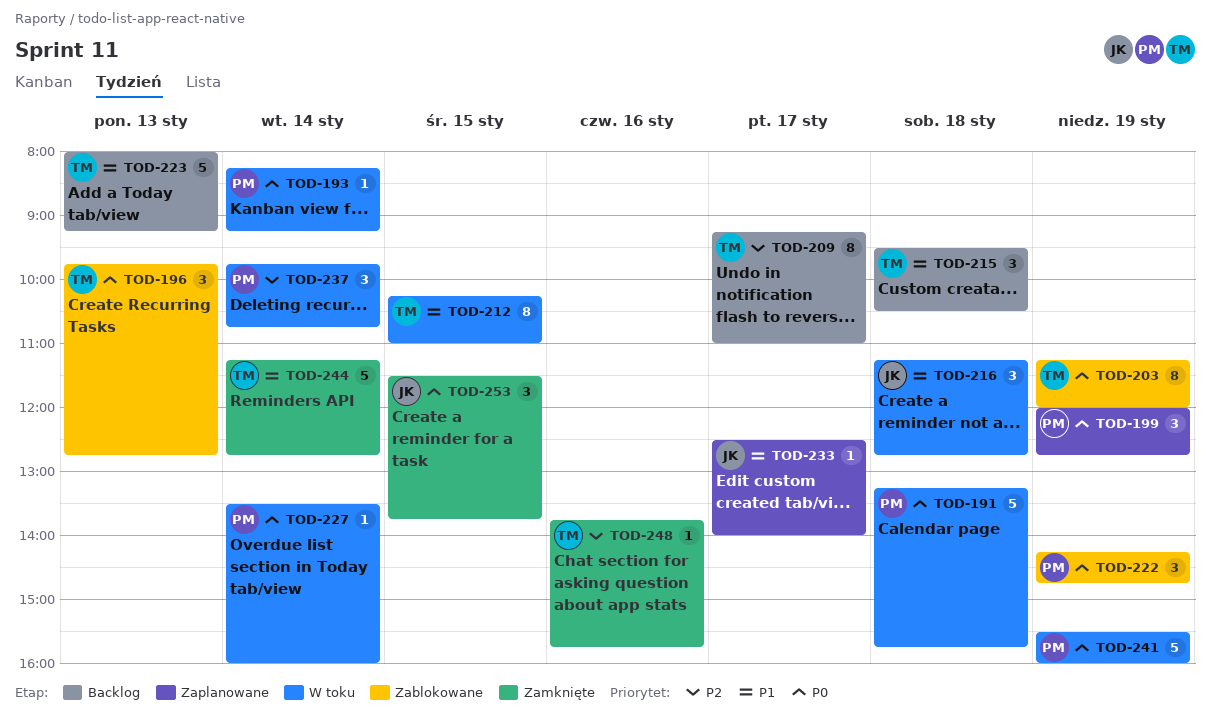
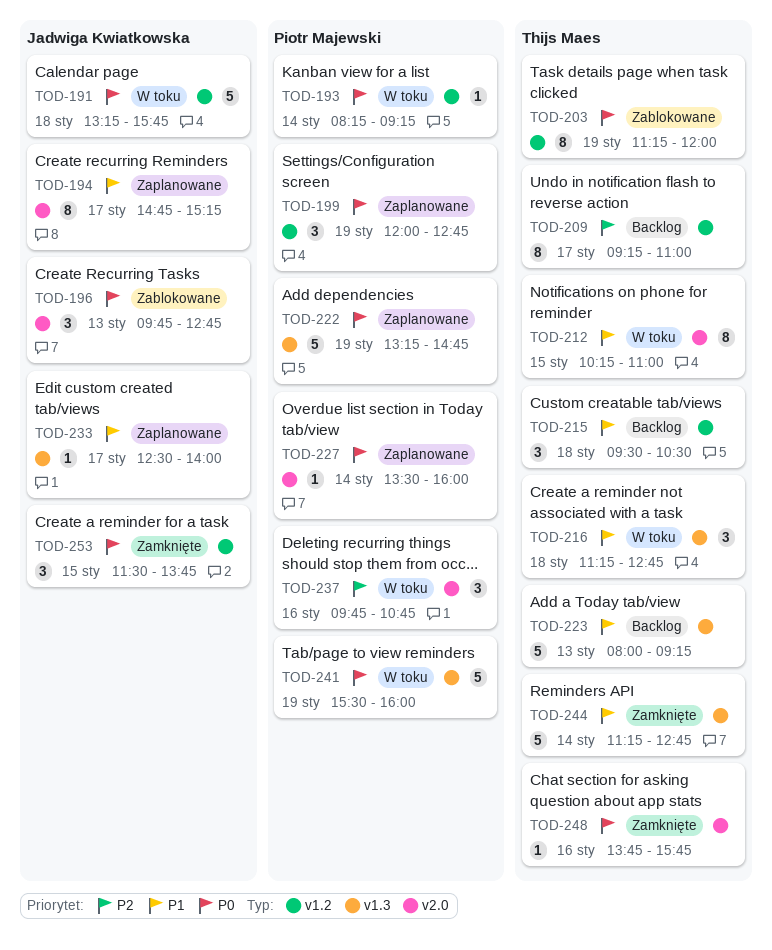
TOD-191, owner: Piotr Majewski -> Jadwiga Kwiatkowska
TOD-194: none -> present
TOD-196, owner: Thijs Maes -> Jadwiga Kwiatkowska
TOD-216, owner: Jadwiga Kwiatkowska -> Thijs Maes
TOD-222, status: Zablokowane -> Zaplanowane
TOD-222, estimate: 3 -> 5
TOD-222, begins: 14:15 -> 13:15
TOD-227, status: W toku -> Zaplanowane
TOD-237, day: Jan 14 -> Jan 16
TOD-248, priority: P2 -> P0

